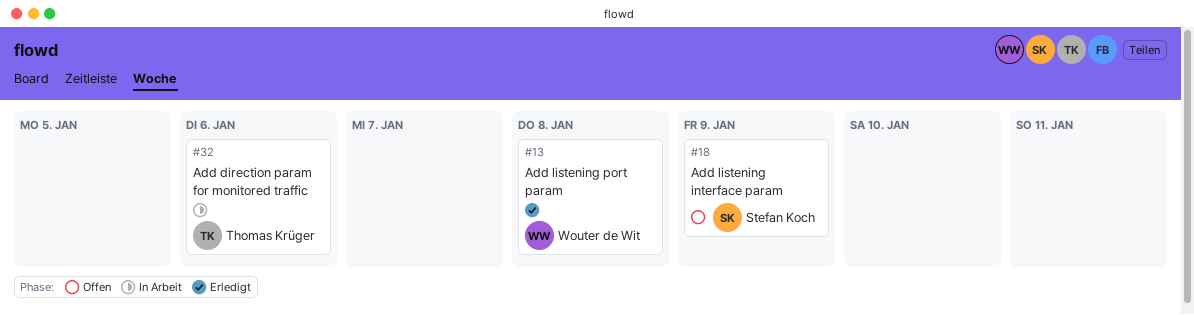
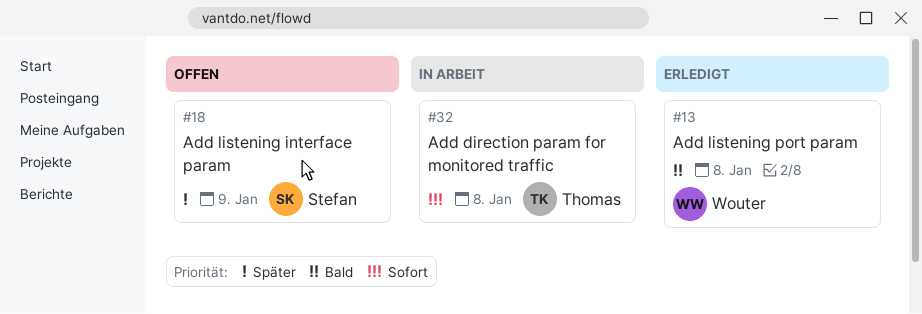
#32, due: Jan 6 -> Jan 8

